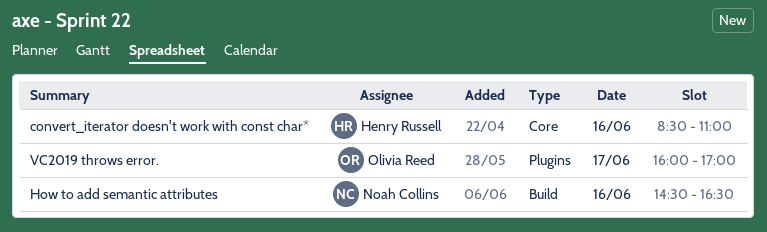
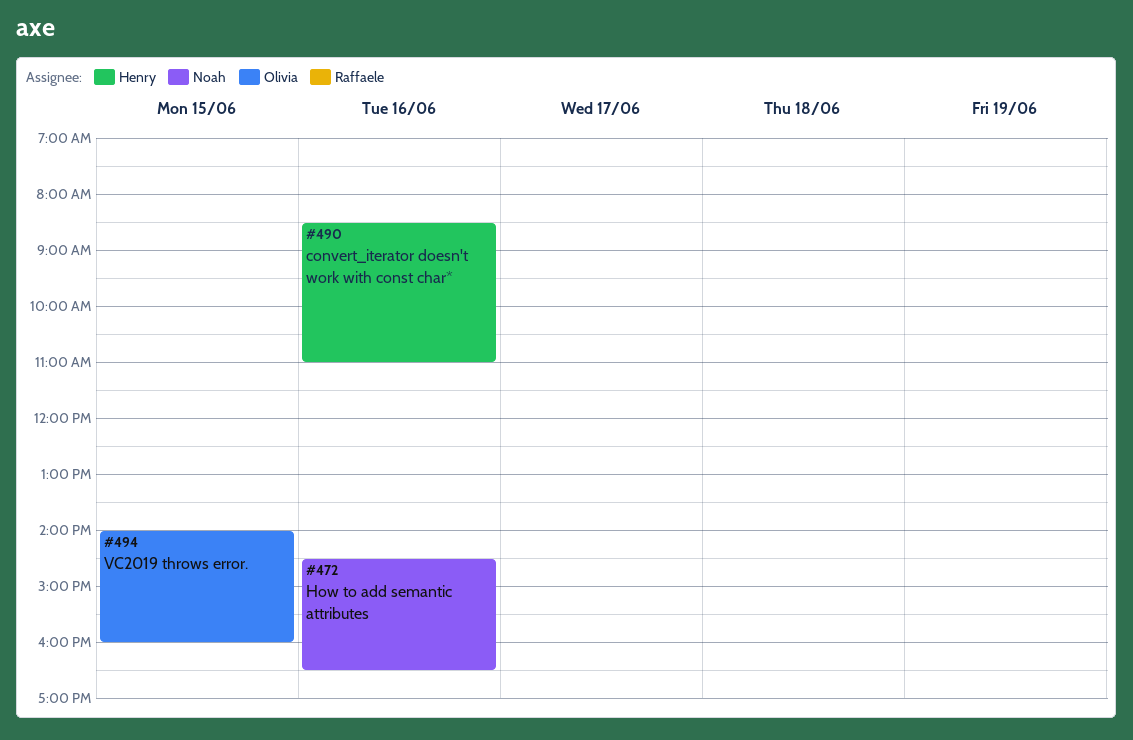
VC2019 throws error., day: Jun 17 -> Jun 15
VC2019 throws error., begins: 16:00 -> 14:00
VC2019 throws error., ends: 17:00 -> 16:00

